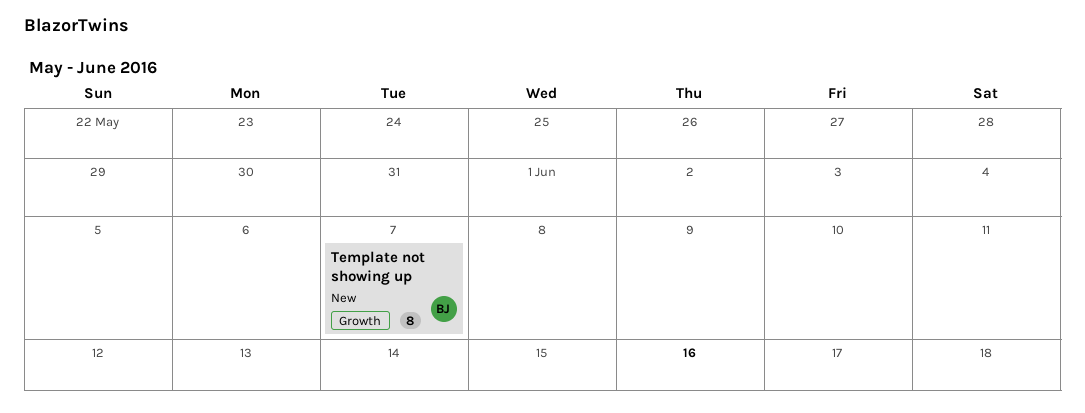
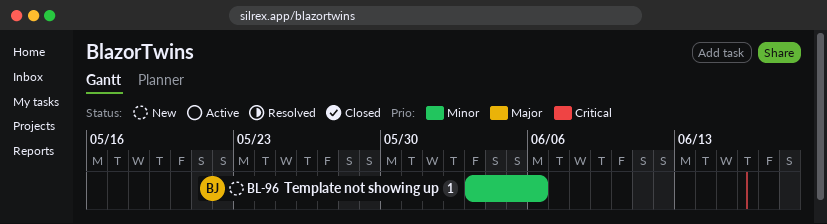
Template not showing up, estimate: 8 -> 1
Template not showing up, due: Jun 7 -> Jun 6

